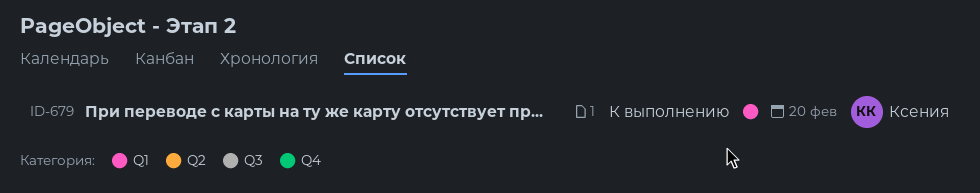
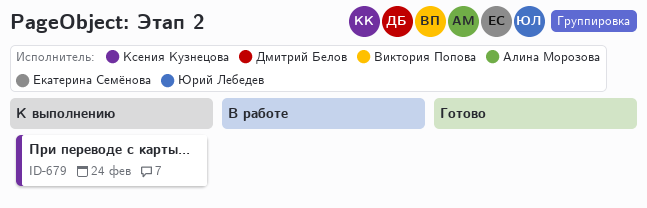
ID-679, due: Feb 20 -> Feb 24

